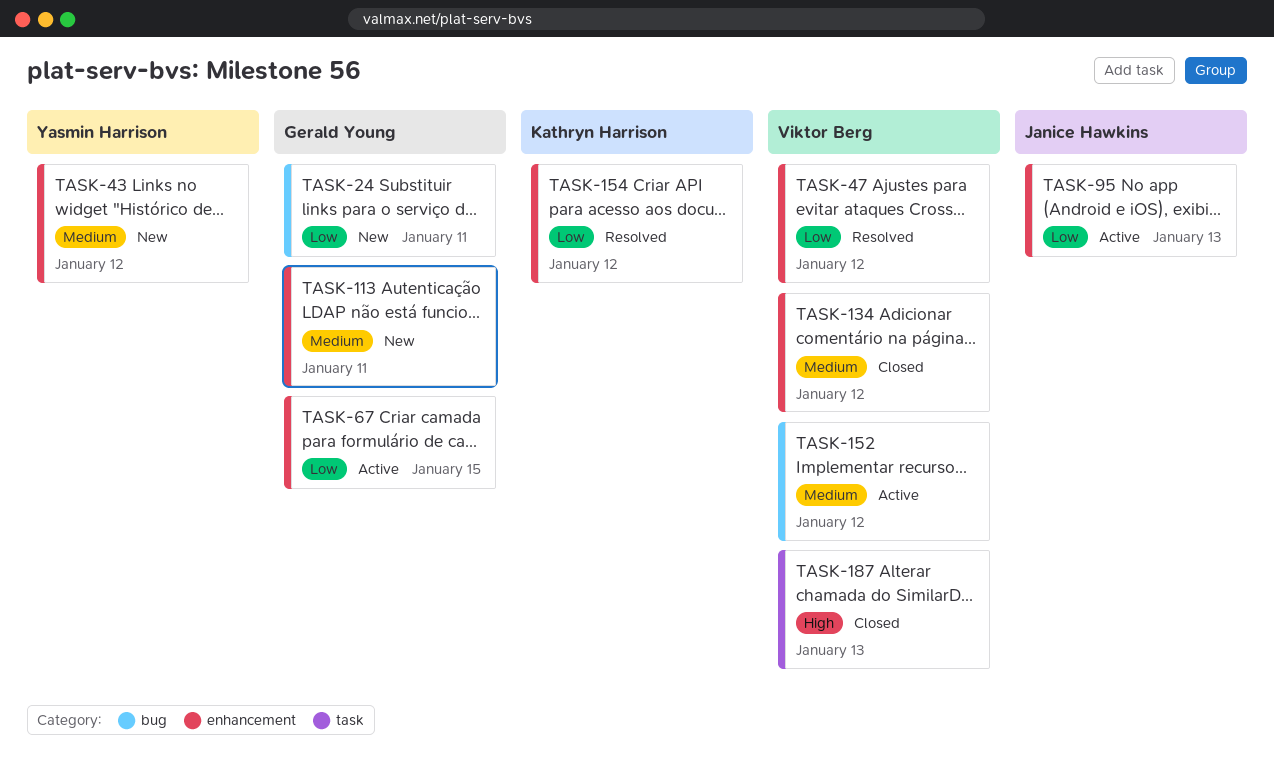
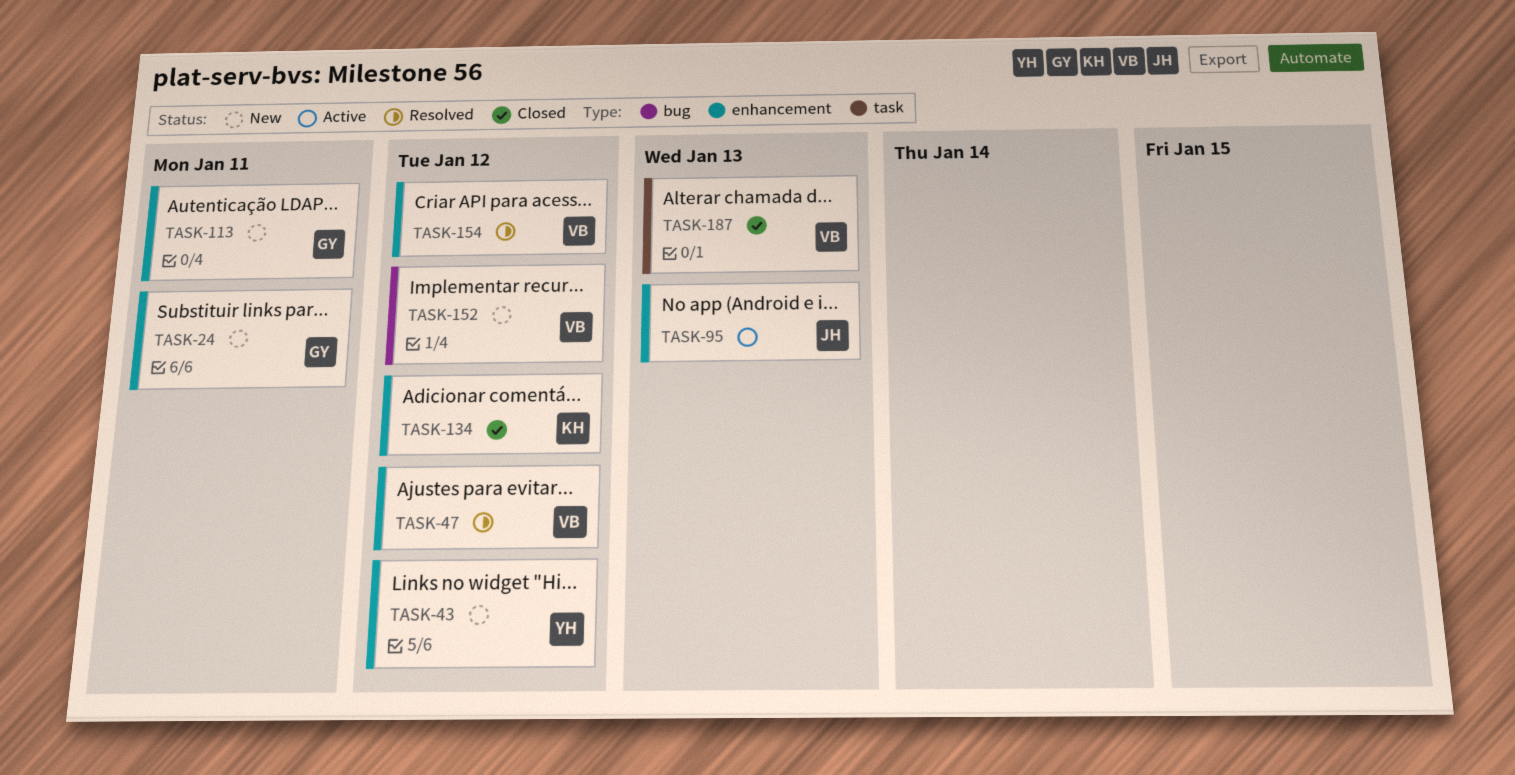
TASK-24, label: bug -> enhancement
TASK-67: present -> none
TASK-134, owner: Viktor Berg -> Kathryn Harrison
TASK-152, status: Active -> New
TASK-154, owner: Kathryn Harrison -> Viktor Berg

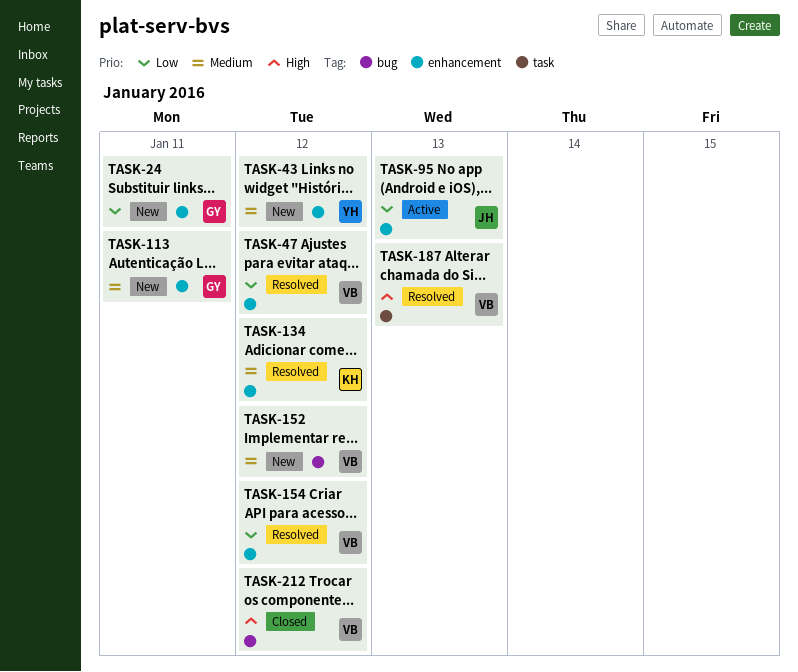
TASK-134, status: Closed -> Resolved
TASK-187, status: Closed -> Resolved
TASK-212: none -> present

